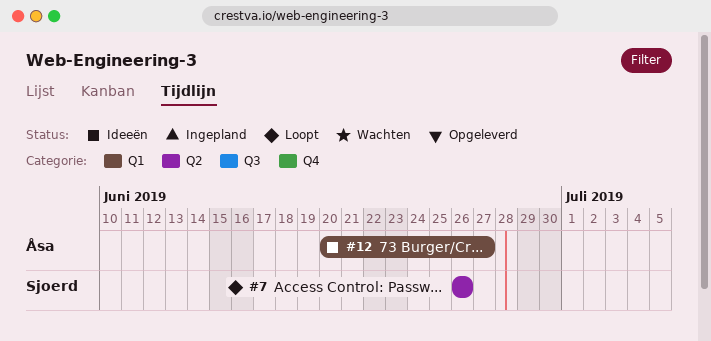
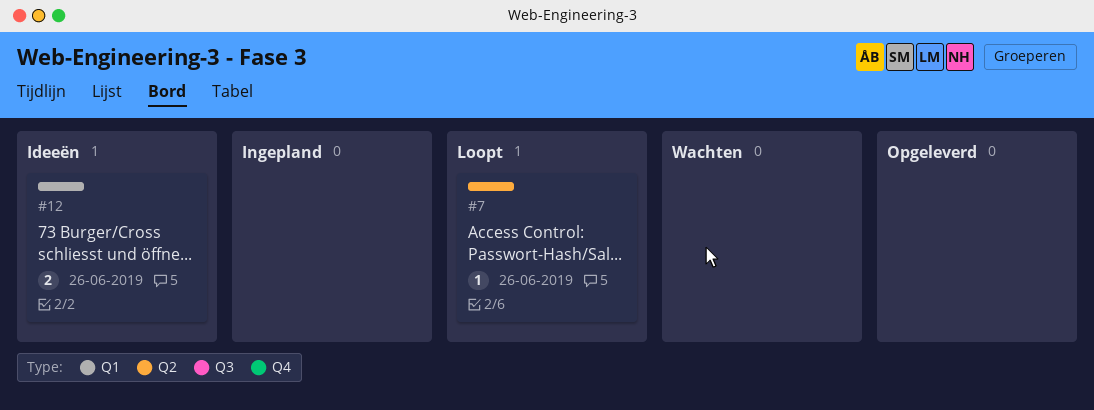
#12, due: Jun 27 -> Jun 26

